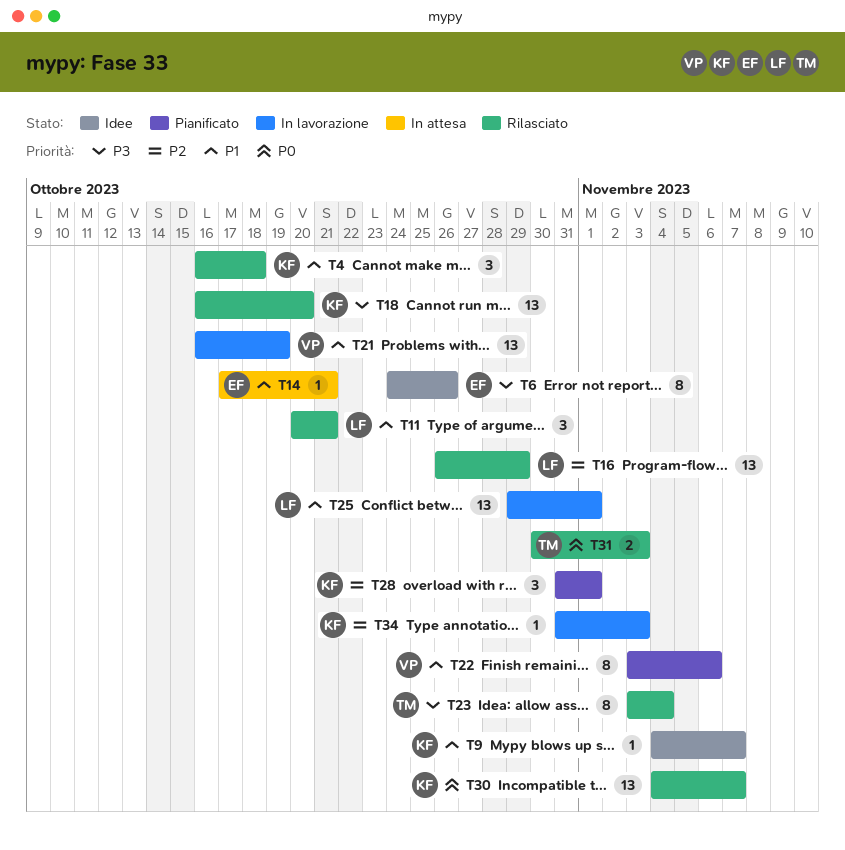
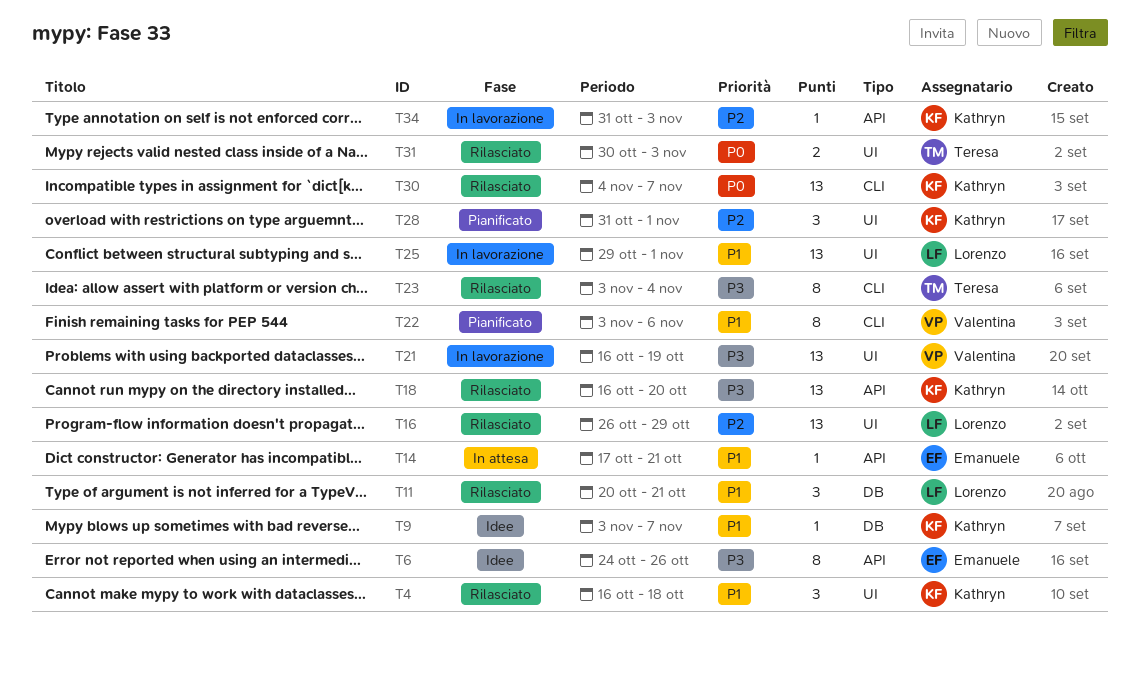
T9, start: Nov 4 -> Nov 3
T21, priority: P1 -> P3

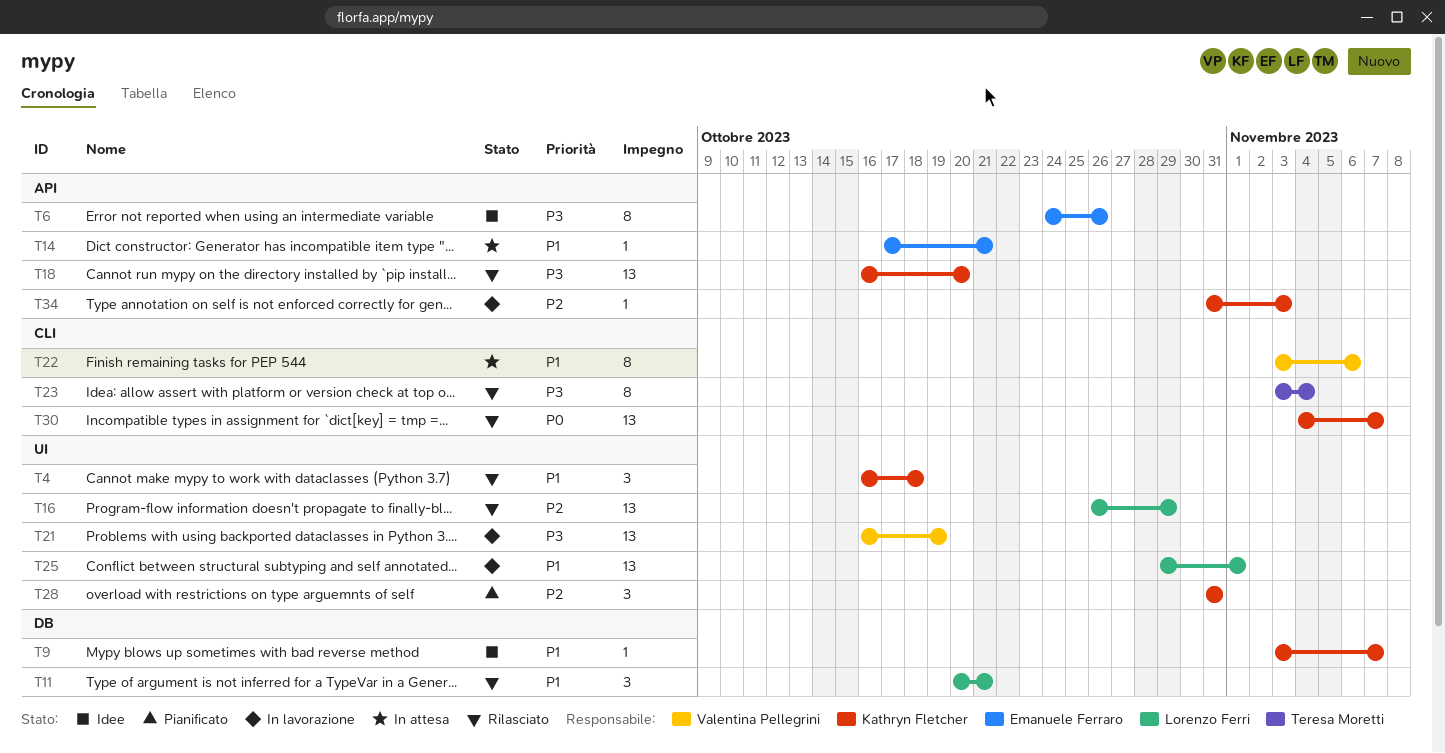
T22, status: Pianificato -> In attesa
T28, due: Nov 1 -> Oct 31
T31: present -> none

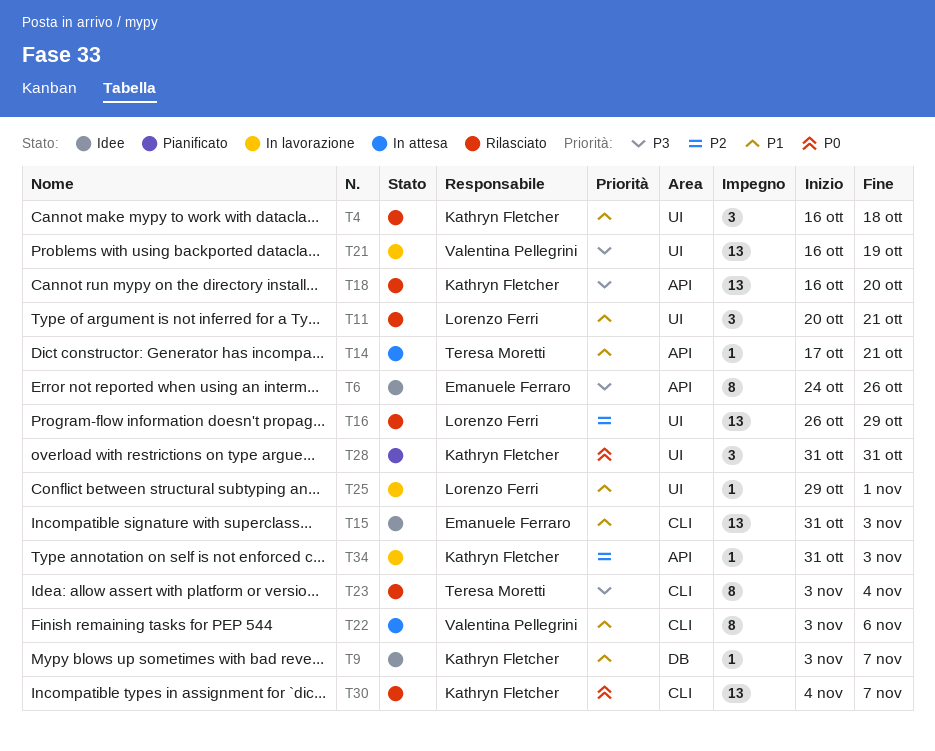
T11, label: DB -> UI
T14, owner: Emanuele Ferraro -> Teresa Moretti
T15: none -> present
T25, estimate: 13 -> 1
T28, priority: P2 -> P0

